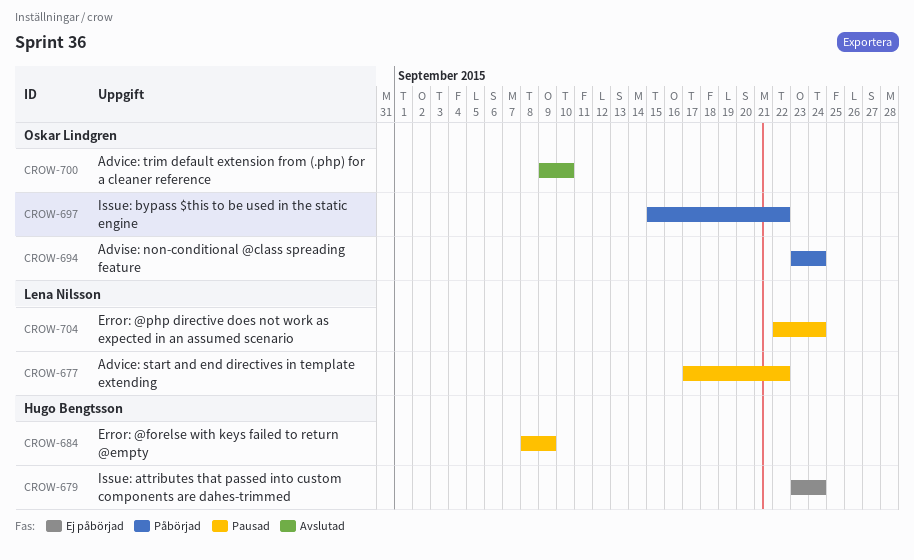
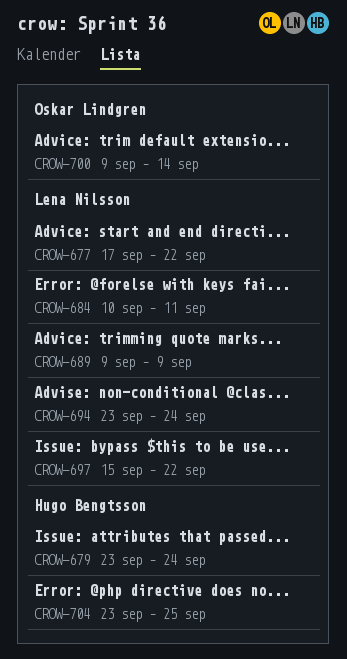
CROW-684, owner: Hugo Bengtsson -> Lena Nilsson
CROW-684, start: Sep 8 -> Sep 10
CROW-684, due: Sep 9 -> Sep 11
CROW-689: none -> present
CROW-694, owner: Oskar Lindgren -> Lena Nilsson
CROW-697, owner: Oskar Lindgren -> Lena Nilsson
CROW-700, due: Sep 10 -> Sep 14
CROW-704, owner: Lena Nilsson -> Hugo Bengtsson
CROW-704, start: Sep 22 -> Sep 23
CROW-704, due: Sep 24 -> Sep 25

